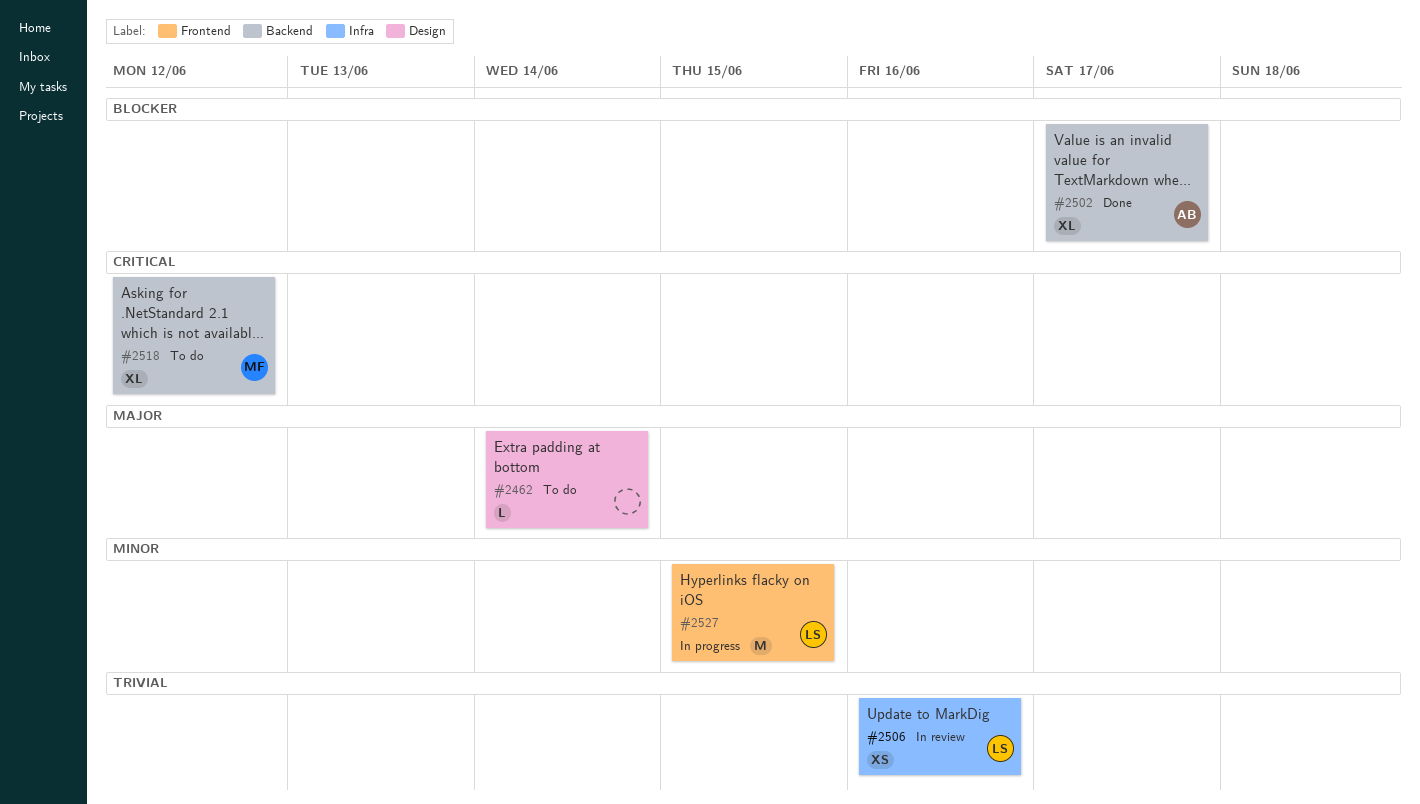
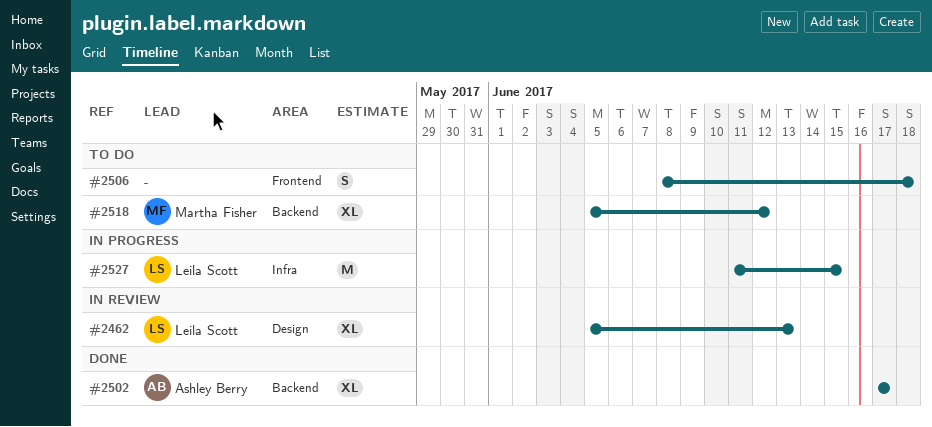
#2462, status: To do -> In review
#2462, owner: none -> Leila Scott
#2462, estimate: L -> XL
#2462, due: Jun 14 -> Jun 13
#2506, status: In review -> To do
#2506, owner: Leila Scott -> none
#2506, label: Infra -> Frontend
#2506, estimate: XS -> S
#2506, due: Jun 16 -> Jun 18
#2527, label: Frontend -> Infra

